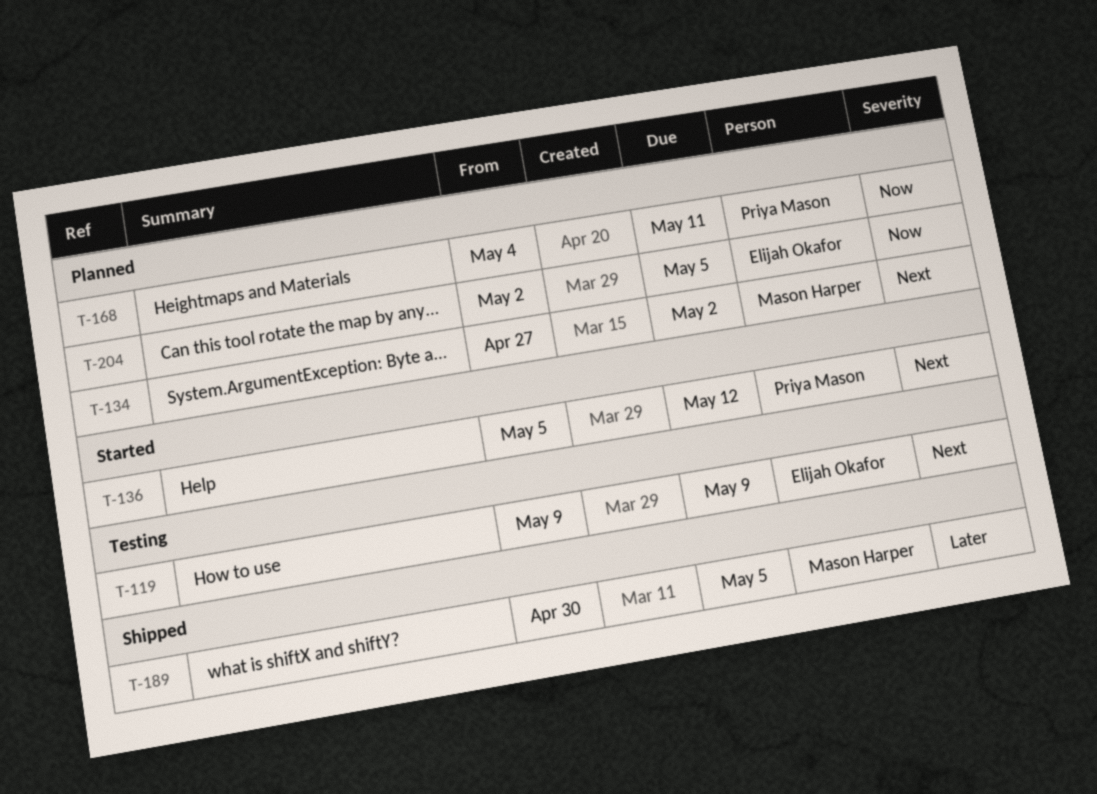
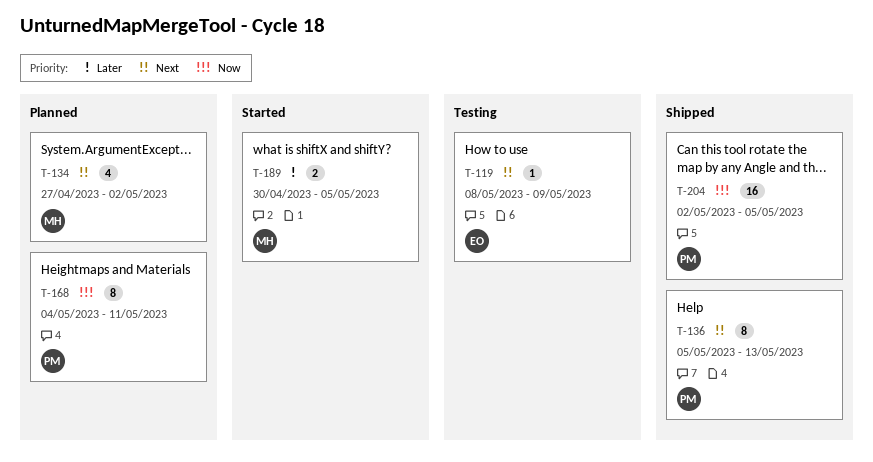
T-119, start: May 9 -> May 8
T-136, status: Started -> Shipped
T-136, due: May 12 -> May 13
T-189, status: Shipped -> Started
T-204, status: Planned -> Shipped
T-204, owner: Elijah Okafor -> Priya Mason

